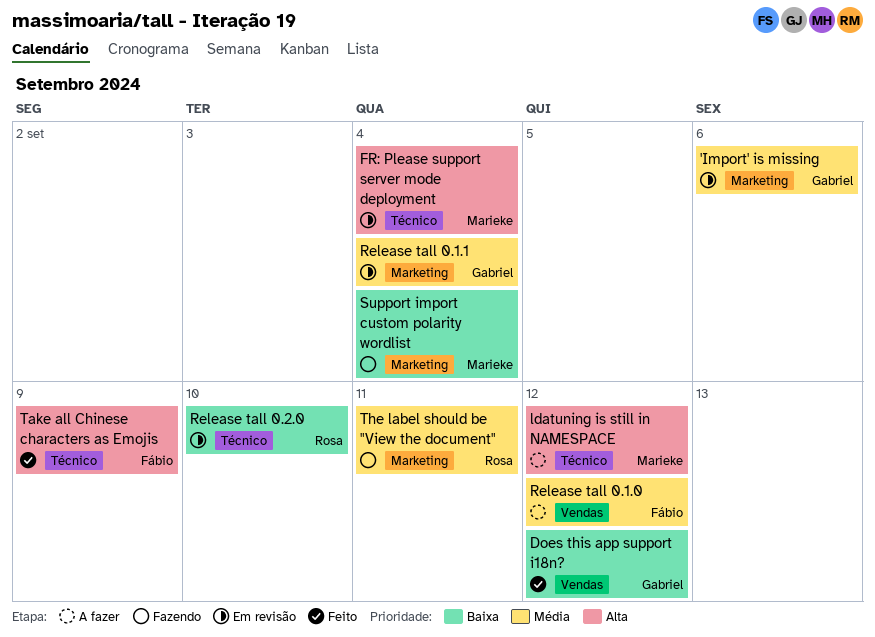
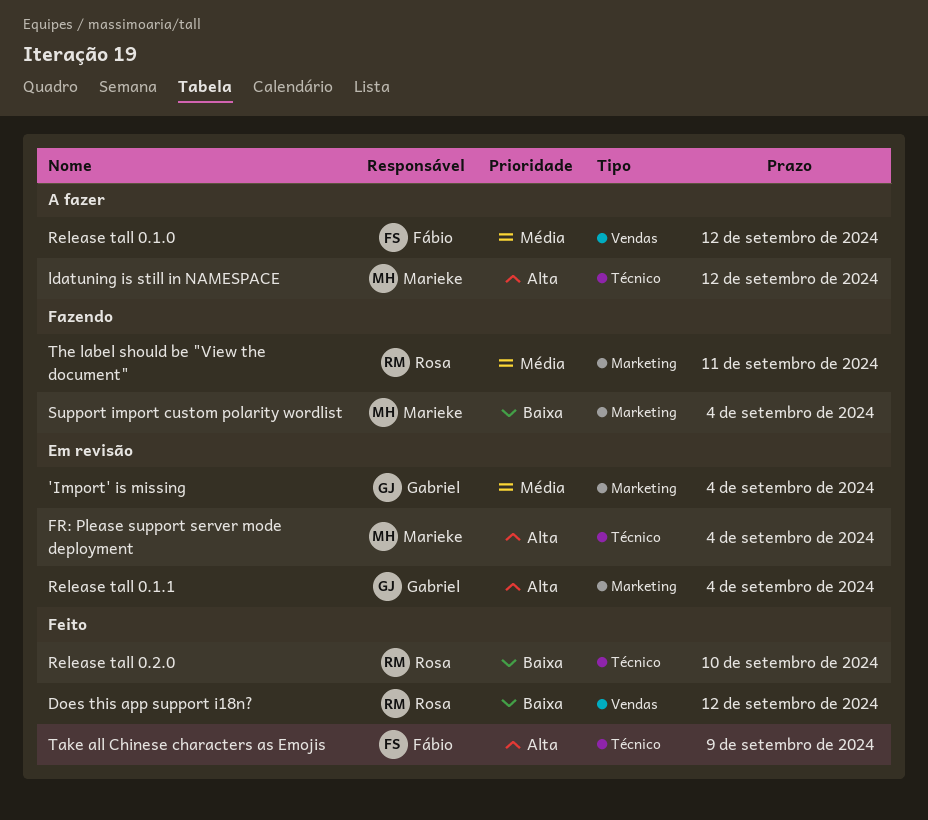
'Import' is missing, due: Sep 6 -> Sep 4
Does this app support i18n?, owner: Gabriel -> Rosa
Release tall 0.1.1, priority: Média -> Alta
Release tall 0.2.0, status: Em revisão -> Feito

